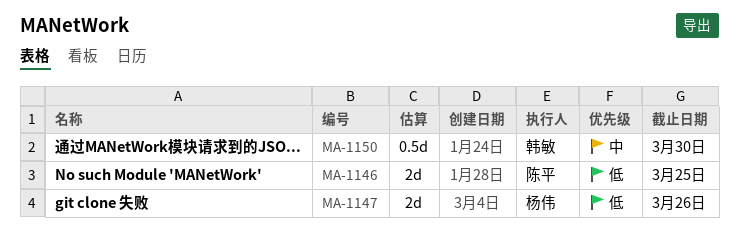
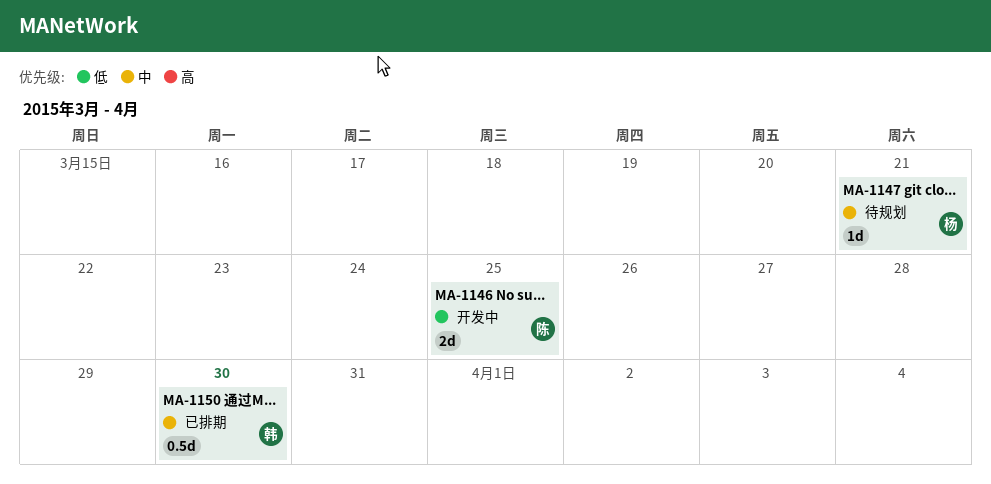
MA-1147, priority: 低 -> 中
MA-1147, estimate: 2d -> 1d
MA-1147, due: Mar 26 -> Mar 21

